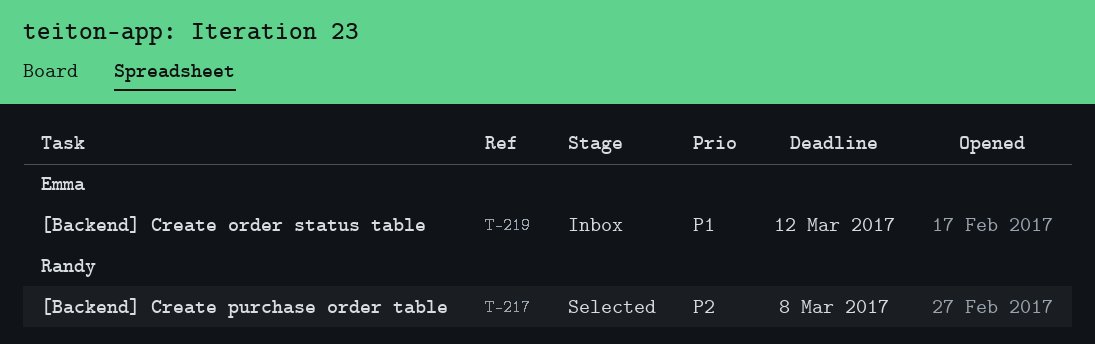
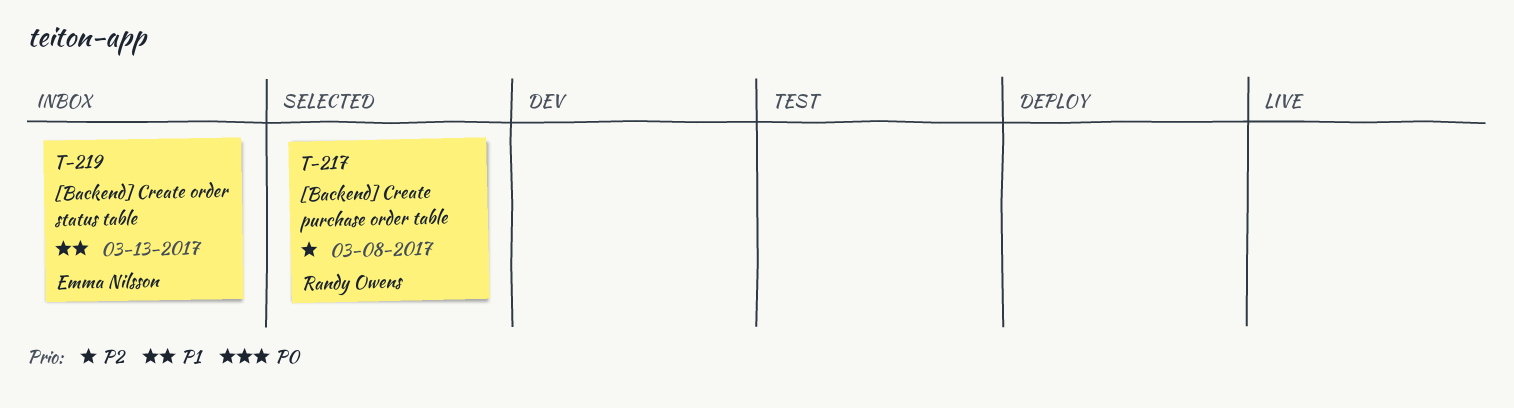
T-219, due: Mar 12 -> Mar 13

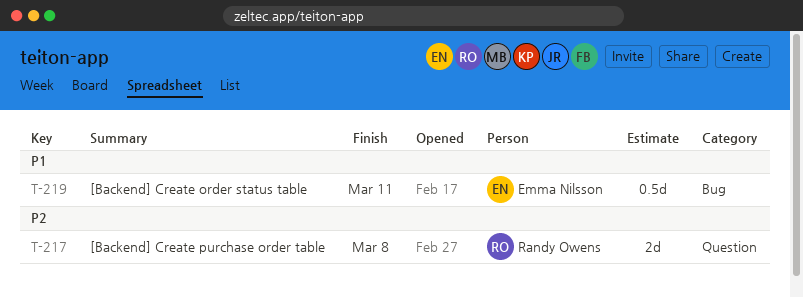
T-219, due: Mar 13 -> Mar 11

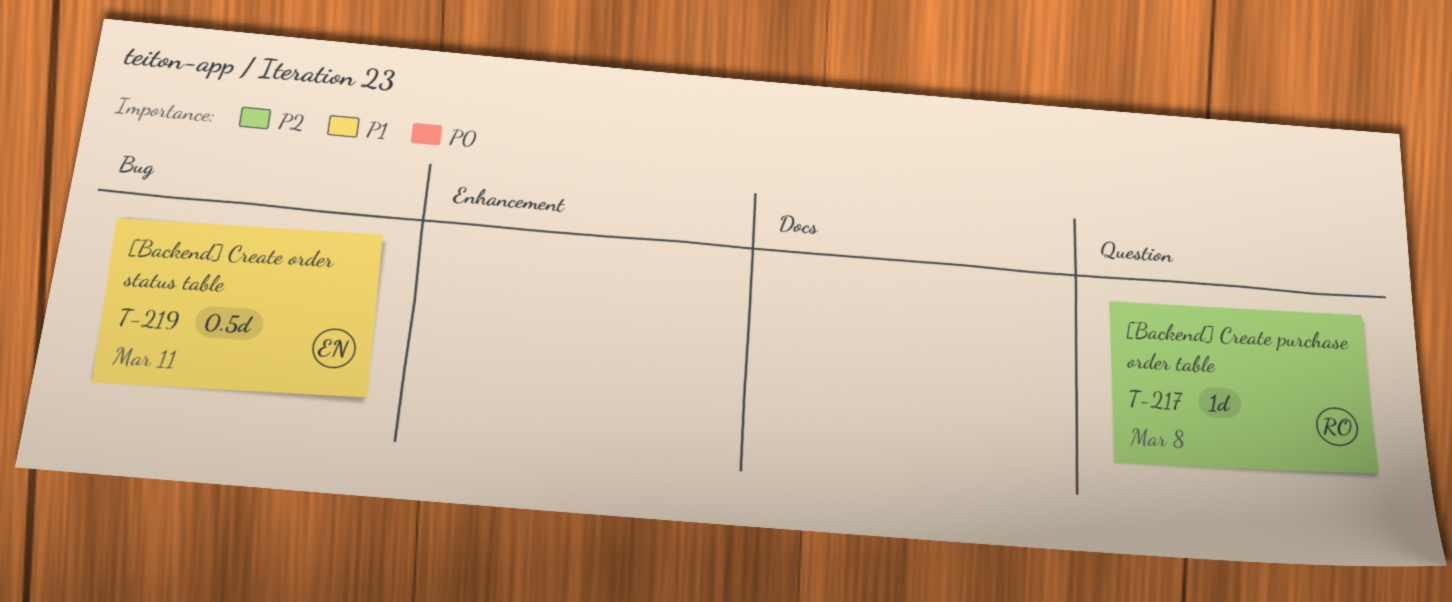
T-217, estimate: 2d -> 1d

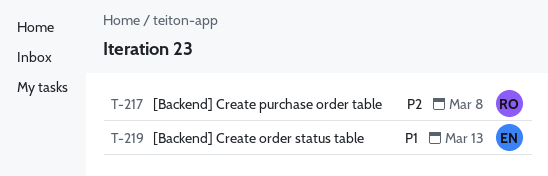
T-219, due: Mar 11 -> Mar 13

